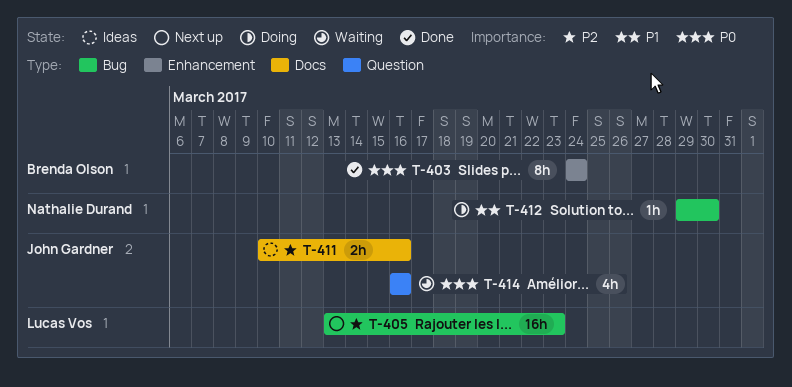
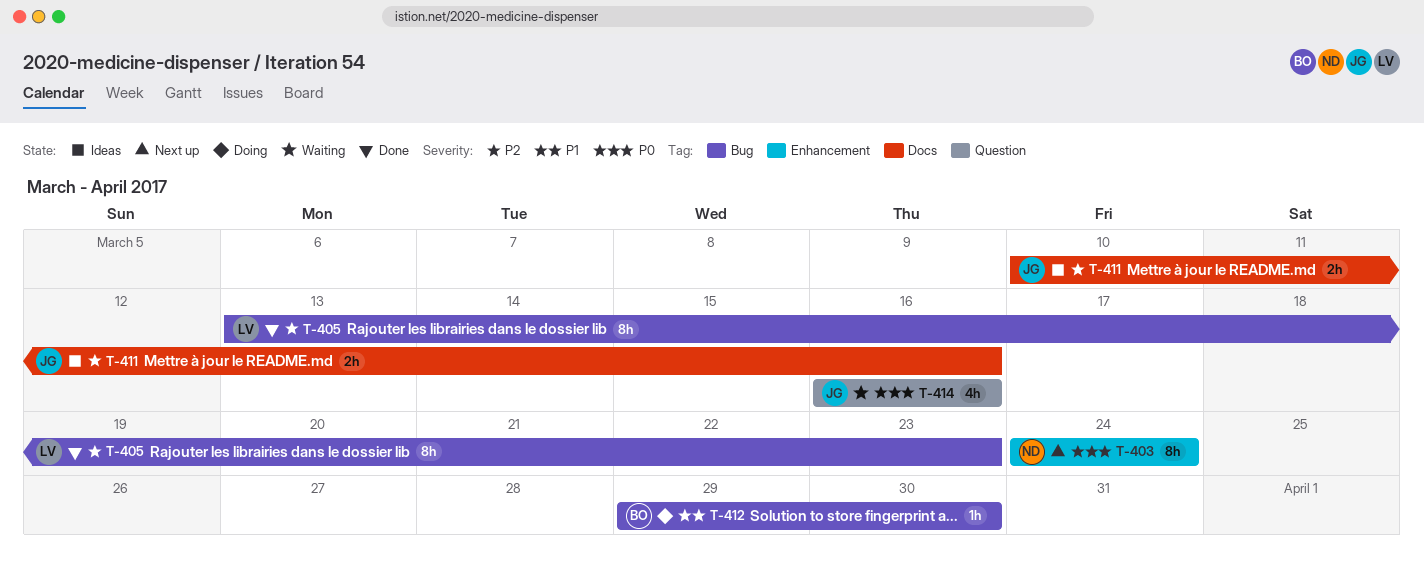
T-403, status: Done -> Next up
T-403, owner: Brenda Olson -> Nathalie Durand
T-405, status: Next up -> Done
T-405, estimate: 16h -> 8h
T-412, owner: Nathalie Durand -> Brenda Olson

